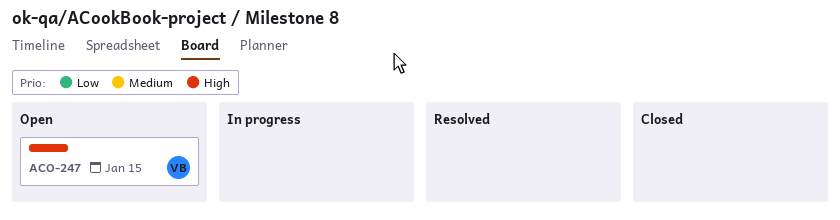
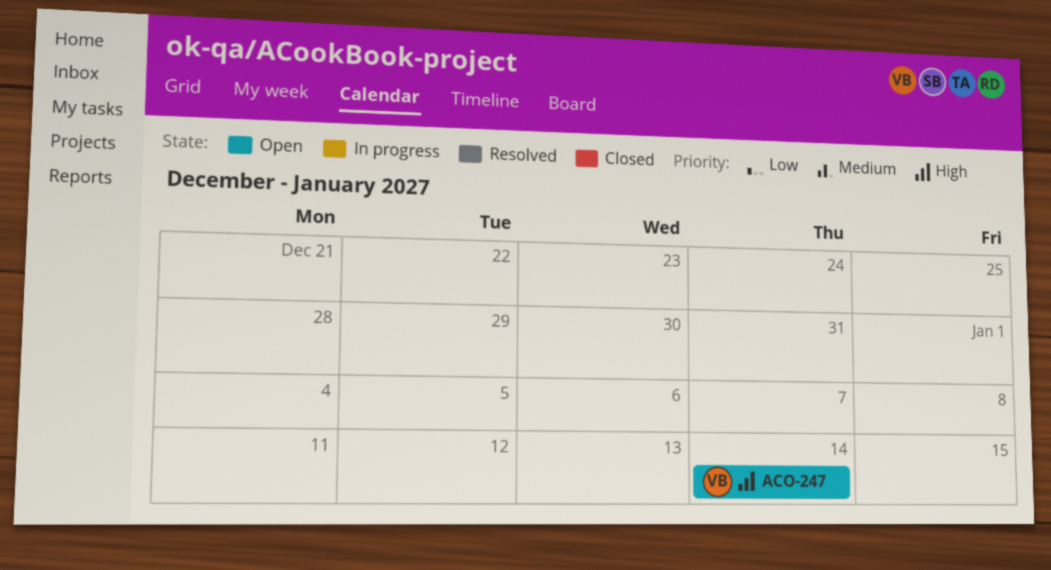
ACO-247, due: Jan 15 -> Jan 14

